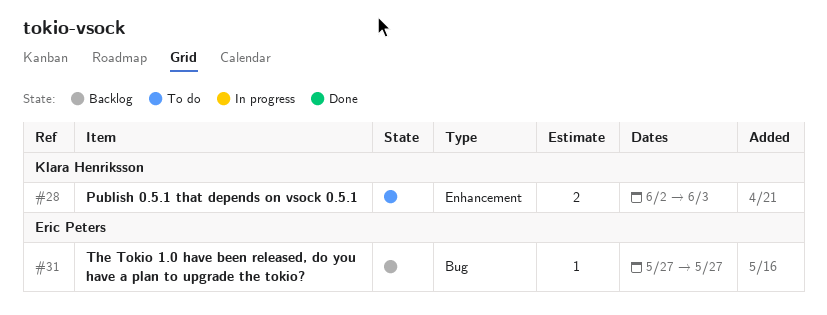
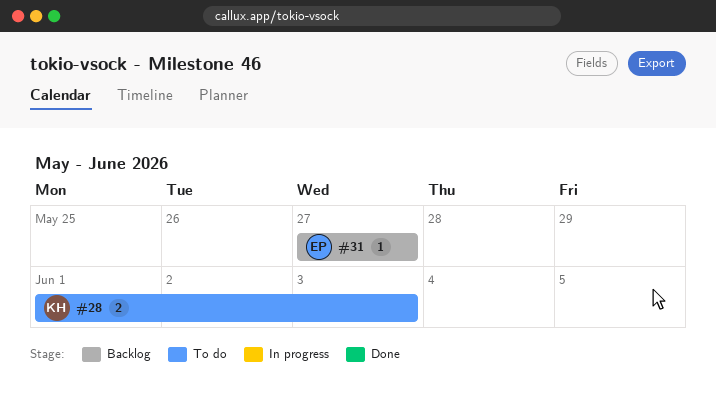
#28, start: Jun 2 -> Jun 1

